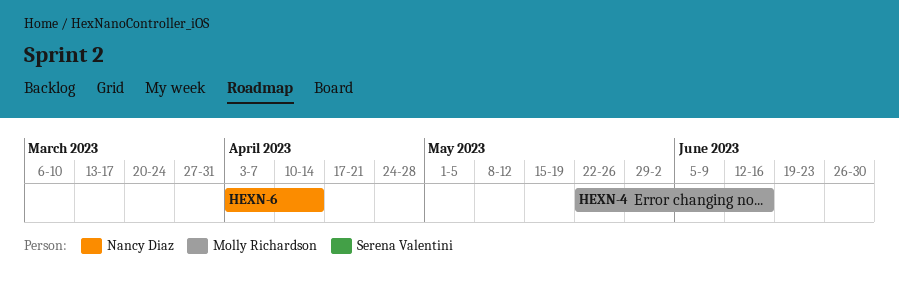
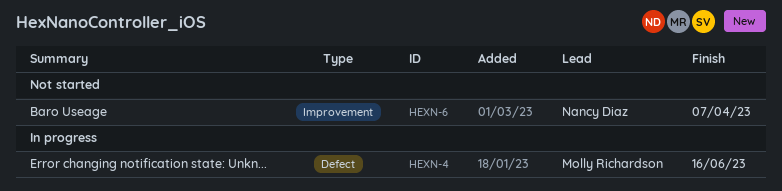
HEXN-6, due: Apr 14 -> Apr 7

